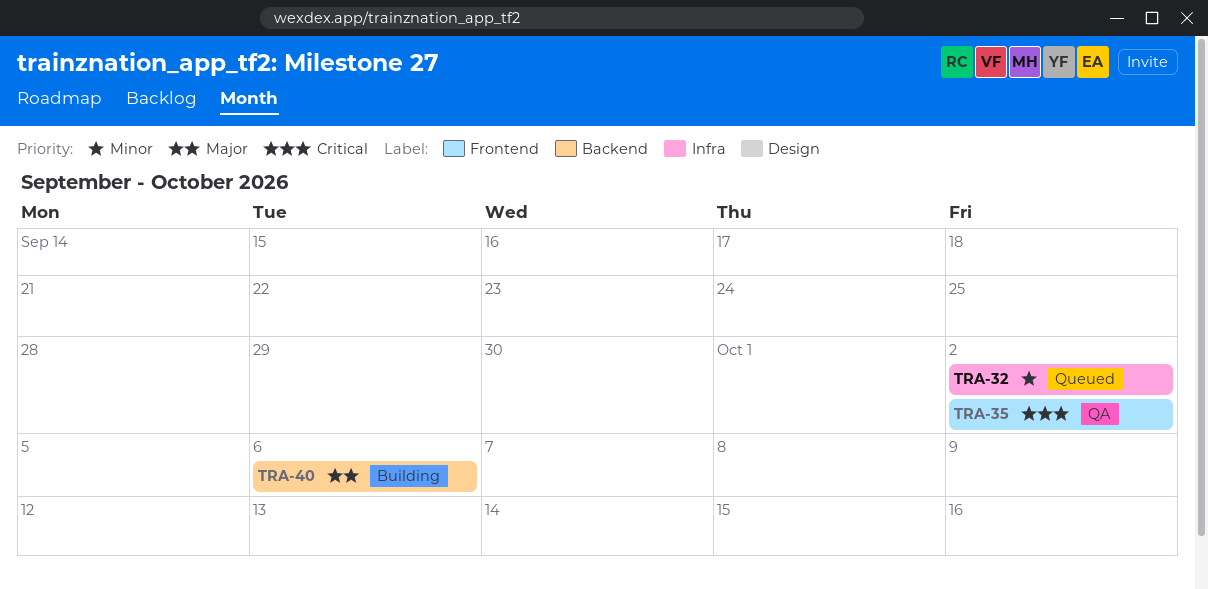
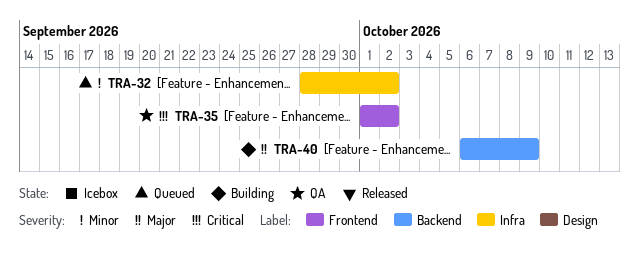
TRA-40, due: Oct 6 -> Oct 9

